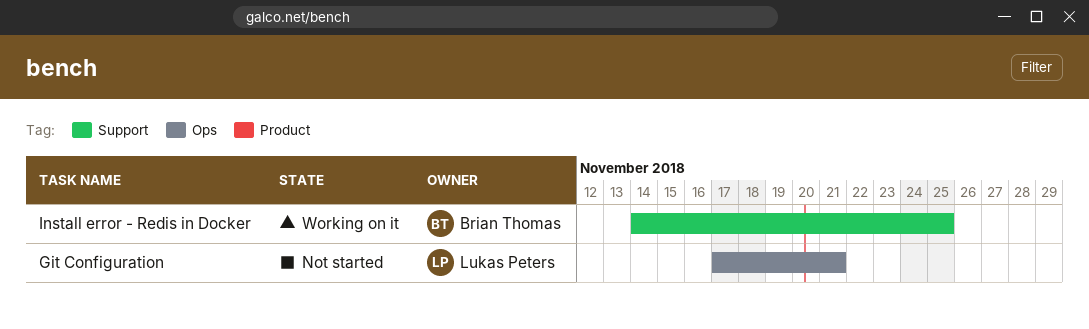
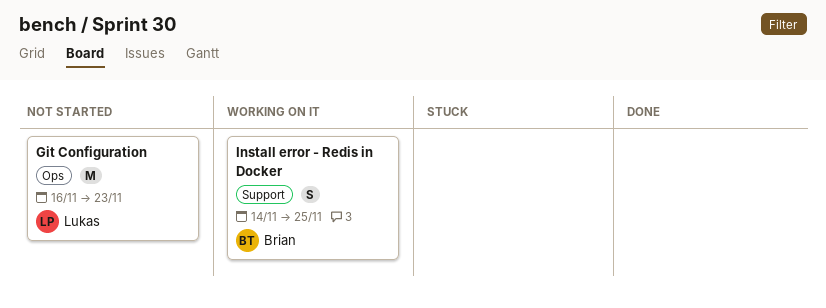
Git Configuration, start: Nov 17 -> Nov 16
Git Configuration, due: Nov 21 -> Nov 23

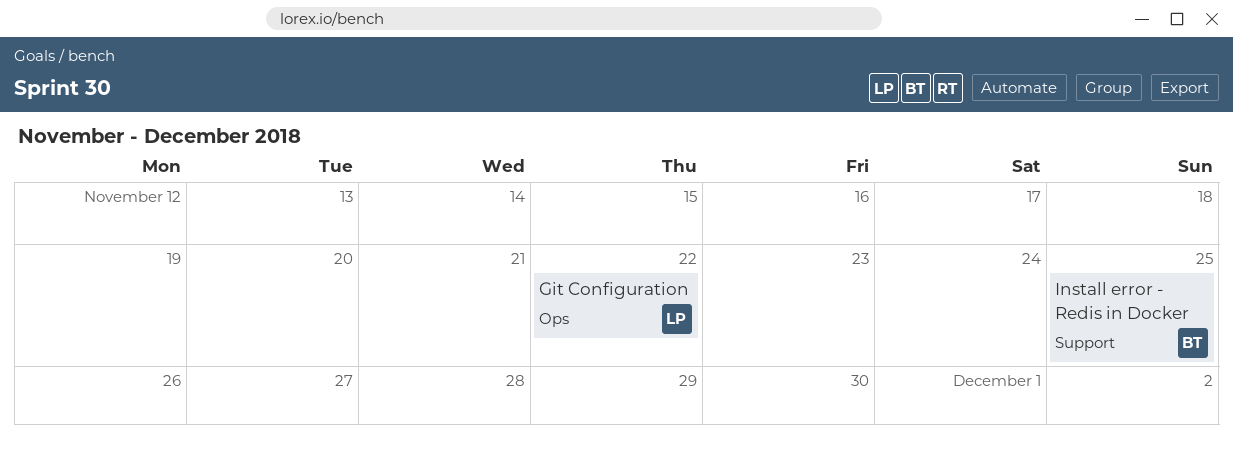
Git Configuration, due: Nov 23 -> Nov 22

